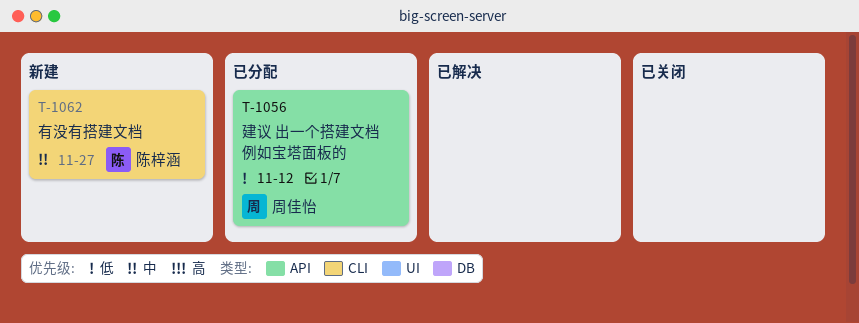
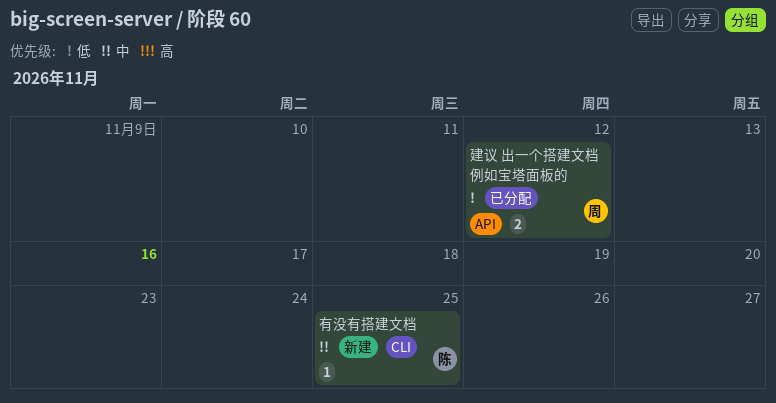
有没有搭建文档, due: Nov 27 -> Nov 25

